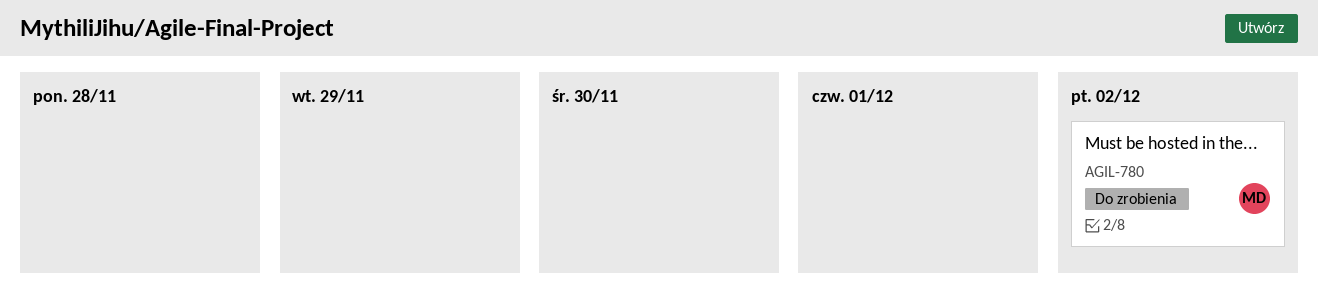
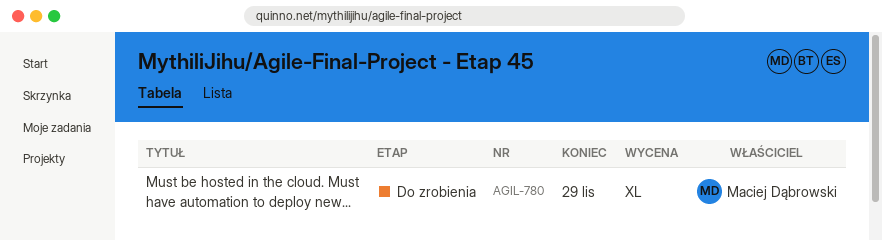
AGIL-780, due: Dec 2 -> Nov 29

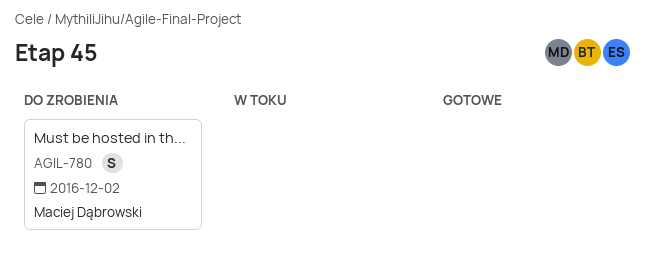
AGIL-780, estimate: XL -> S
AGIL-780, due: Nov 29 -> Dec 2

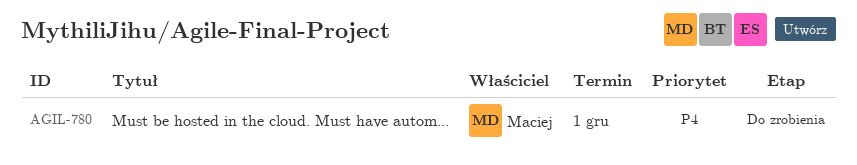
AGIL-780, due: Dec 2 -> Dec 1

